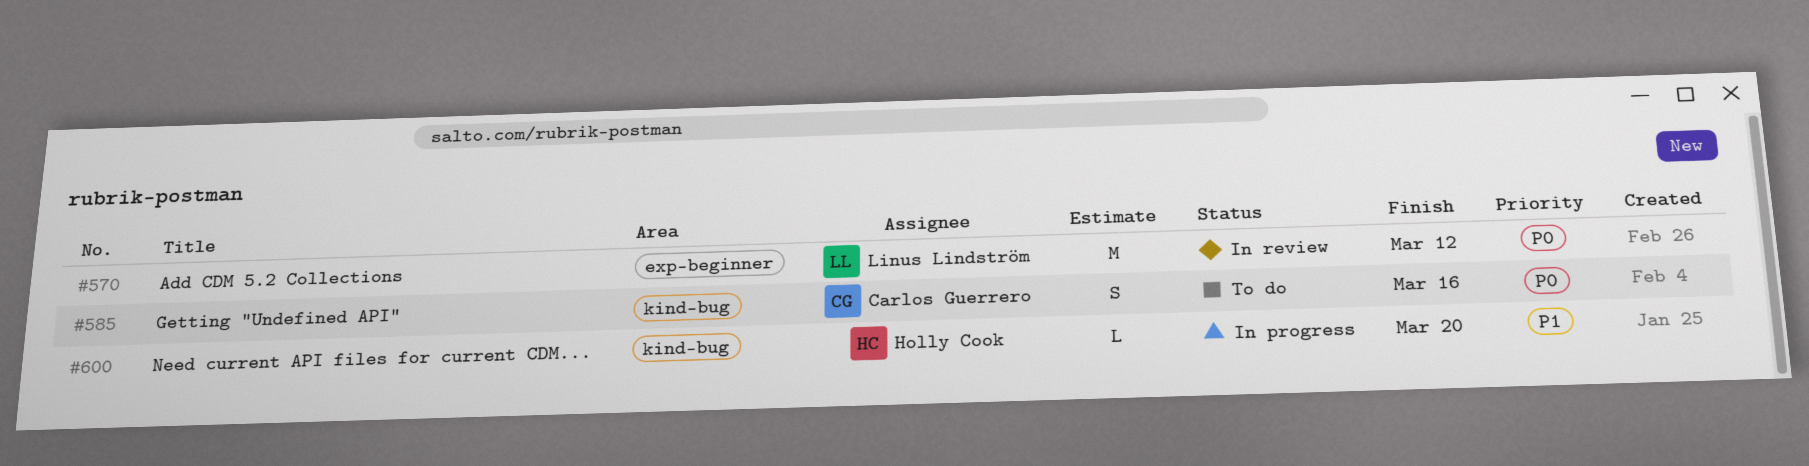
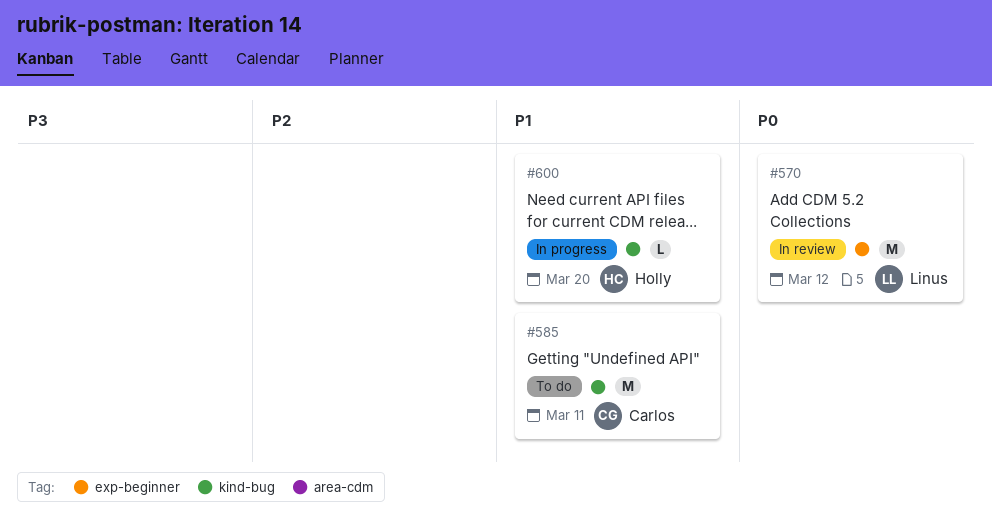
#585, priority: P0 -> P1
#585, estimate: S -> M
#585, due: Mar 16 -> Mar 11

